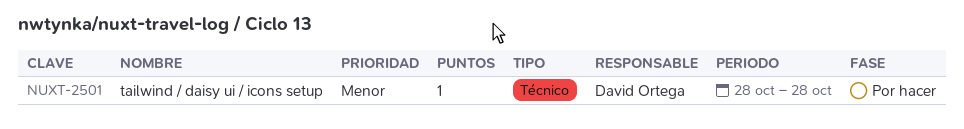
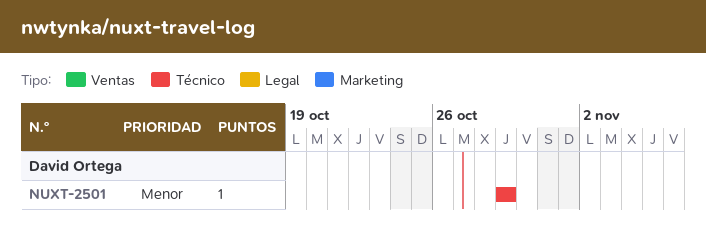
NUXT-2501, start: Oct 28 -> Oct 29
NUXT-2501, due: Oct 28 -> Oct 29

